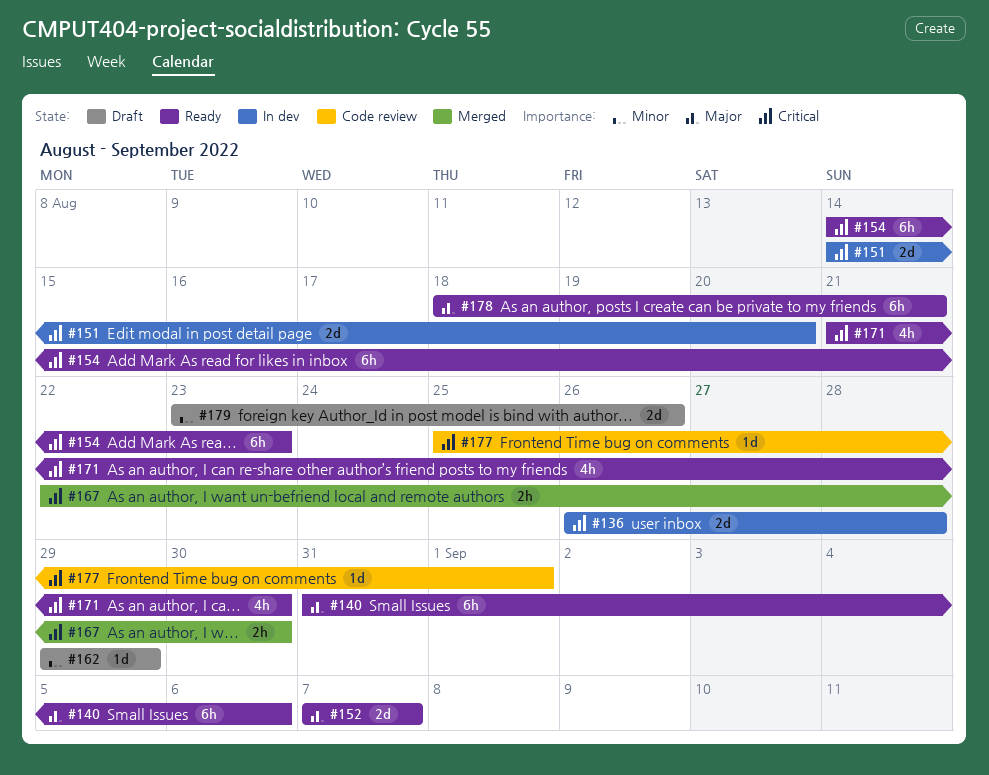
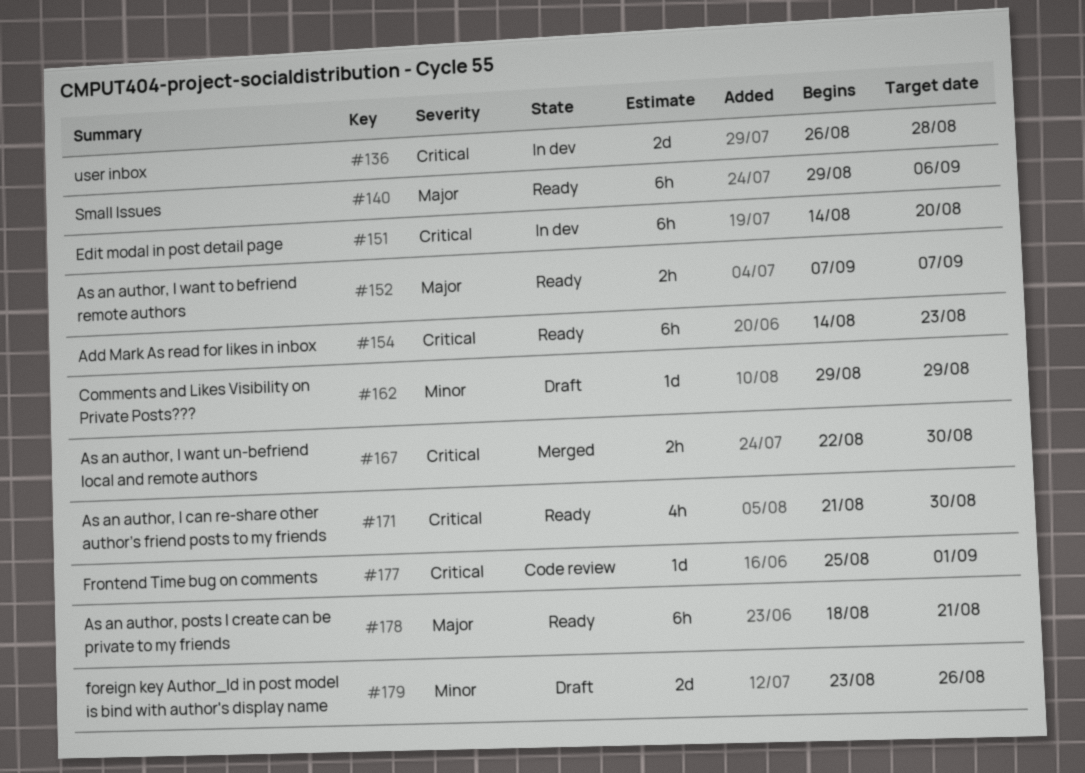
#140, start: Aug 31 -> Aug 29
#151, estimate: 2d -> 6h
#152, estimate: 2d -> 2h

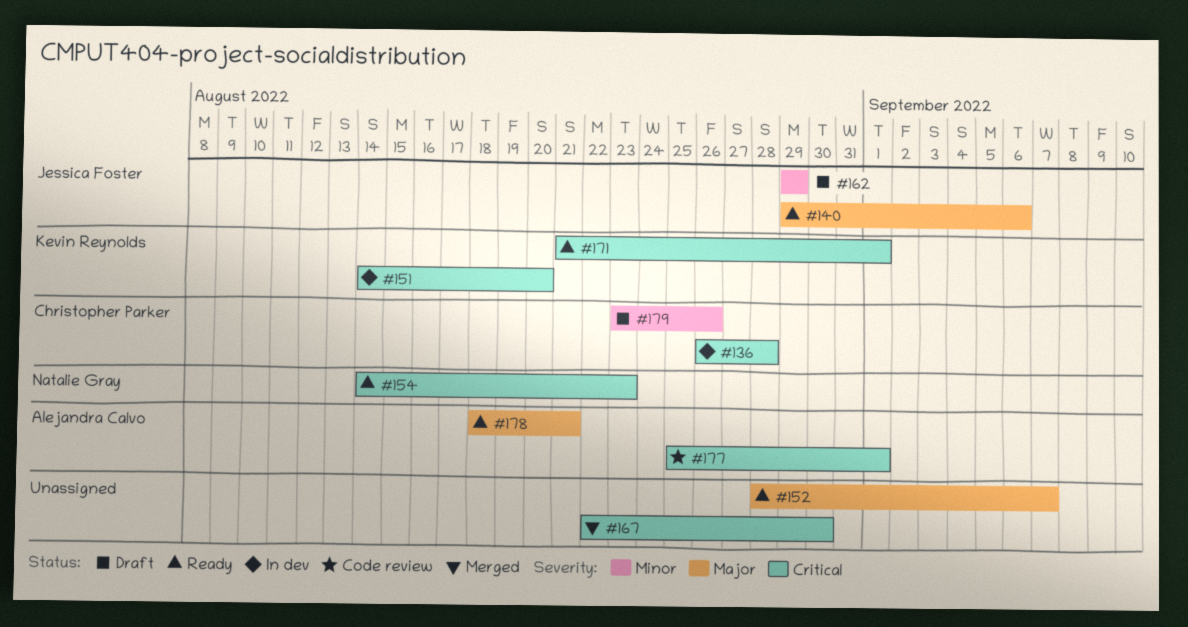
#152, start: Sep 7 -> Aug 28
#171, due: Aug 30 -> Sep 1

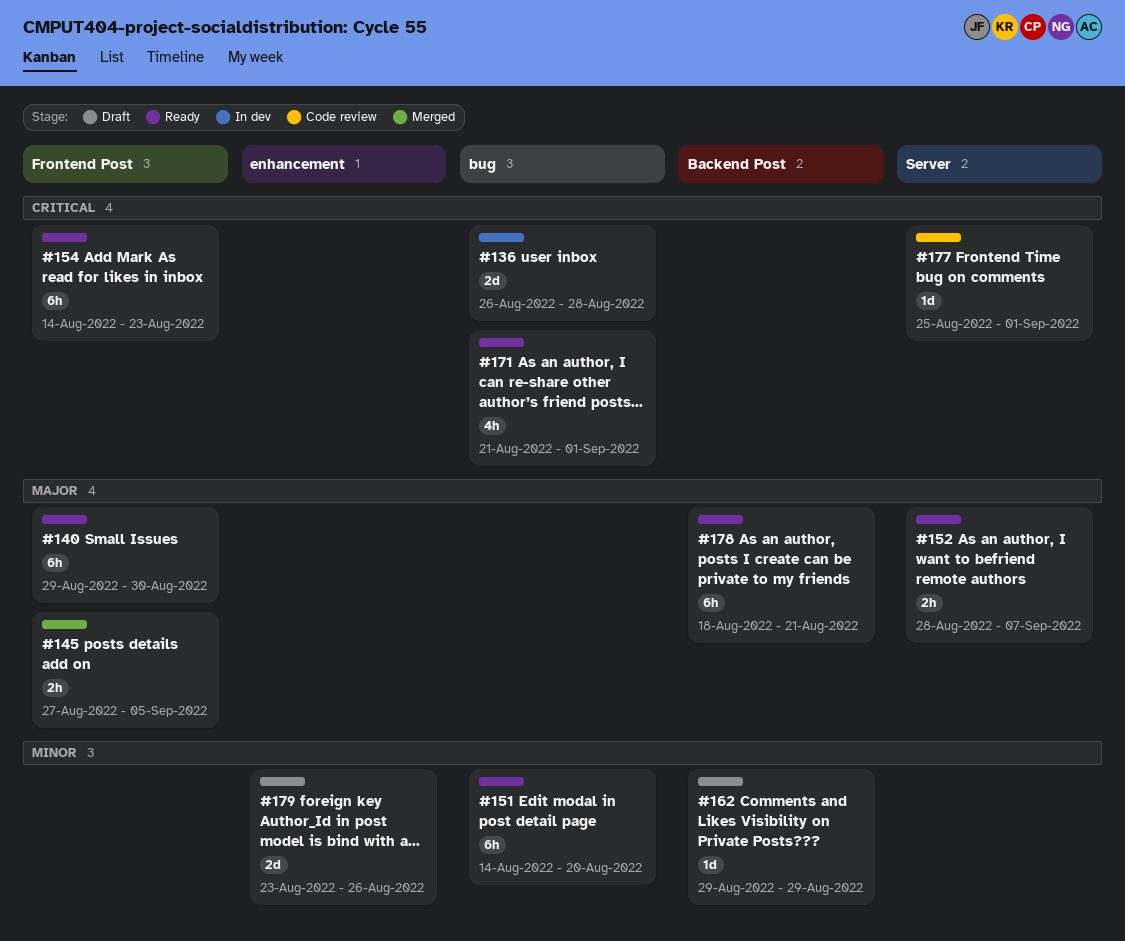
#140, due: Sep 6 -> Aug 30
#145: none -> present
#151, status: In dev -> Ready
#151, priority: Critical -> Minor
#167: present -> none

